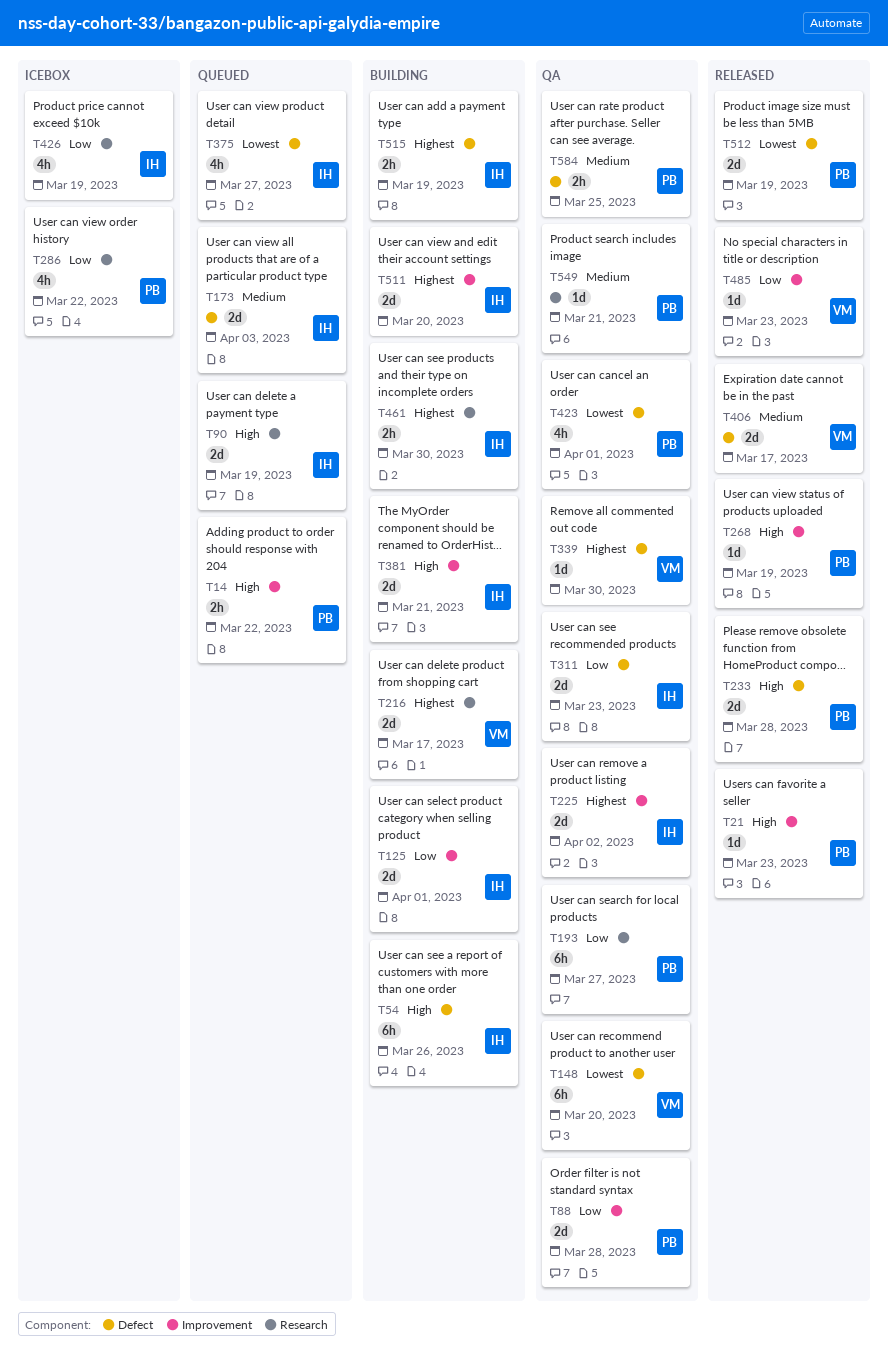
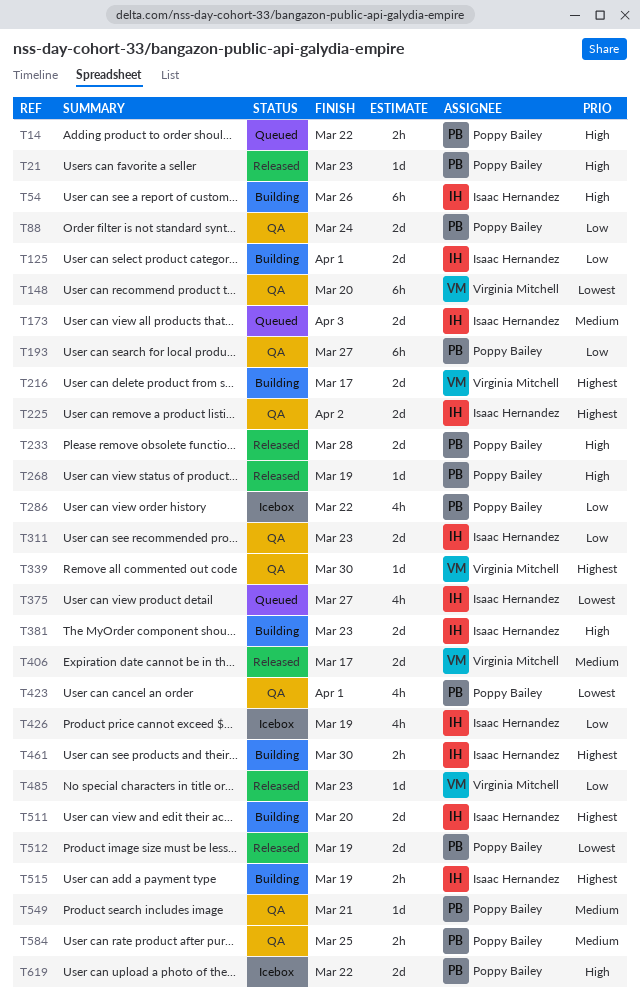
T88, due: Mar 28 -> Mar 24
T90: present -> none
T381, due: Mar 21 -> Mar 23
T619: none -> present

